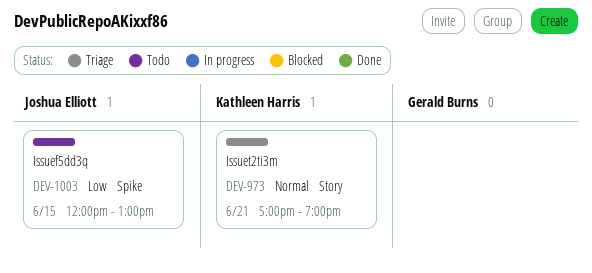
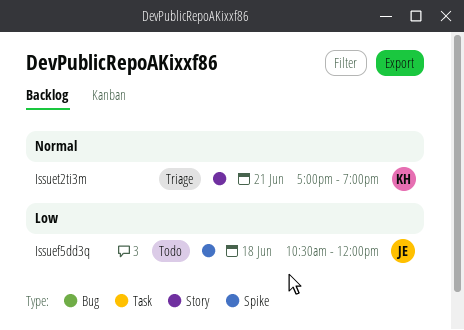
Issuef5dd3q, day: Jun 15 -> Jun 18
Issuef5dd3q, begins: 12:00 -> 10:30
Issuef5dd3q, ends: 13:00 -> 12:00

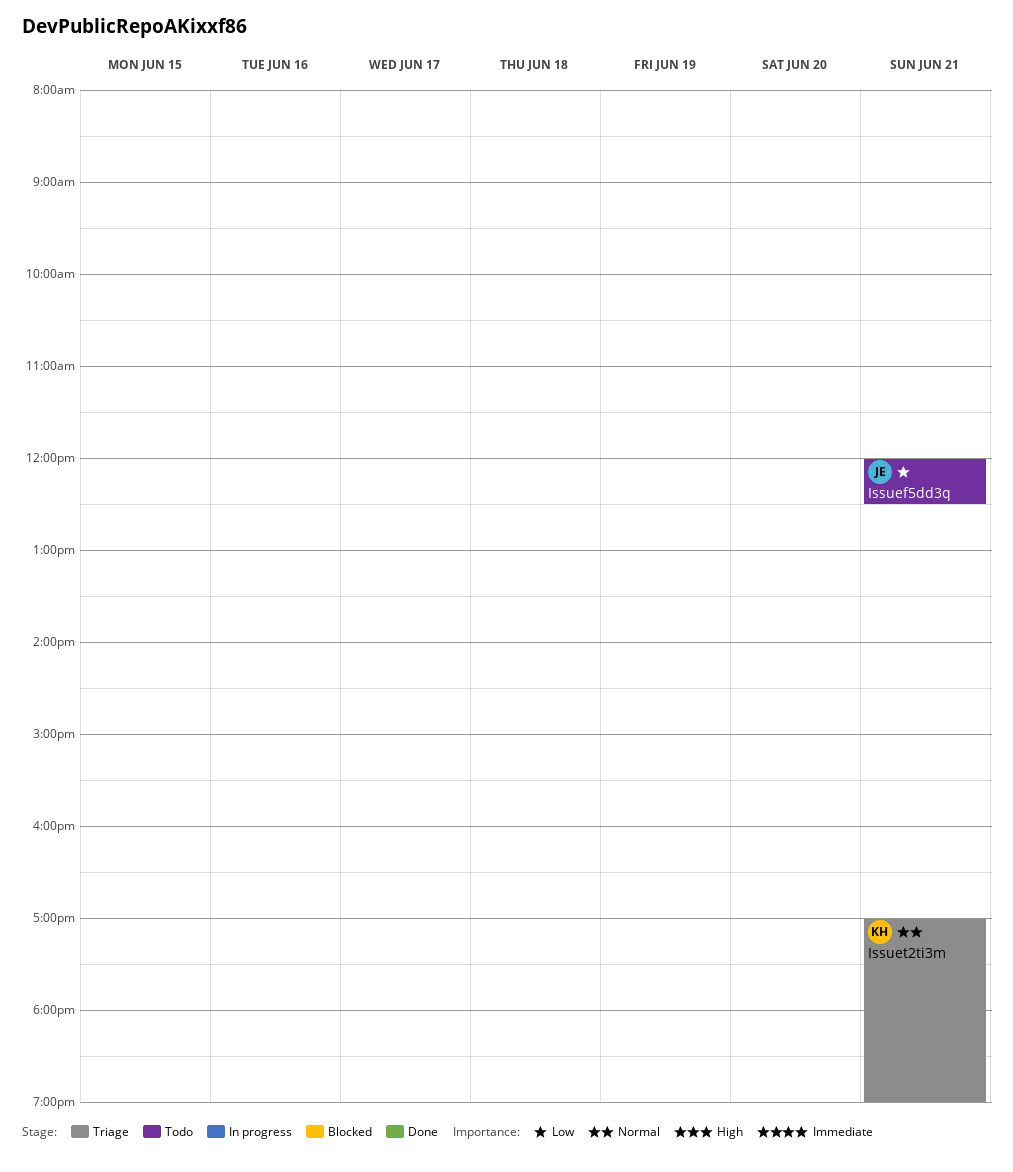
Issuef5dd3q, day: Jun 18 -> Jun 21
Issuef5dd3q, begins: 10:30 -> 12:00
Issuef5dd3q, ends: 12:00 -> 12:30

